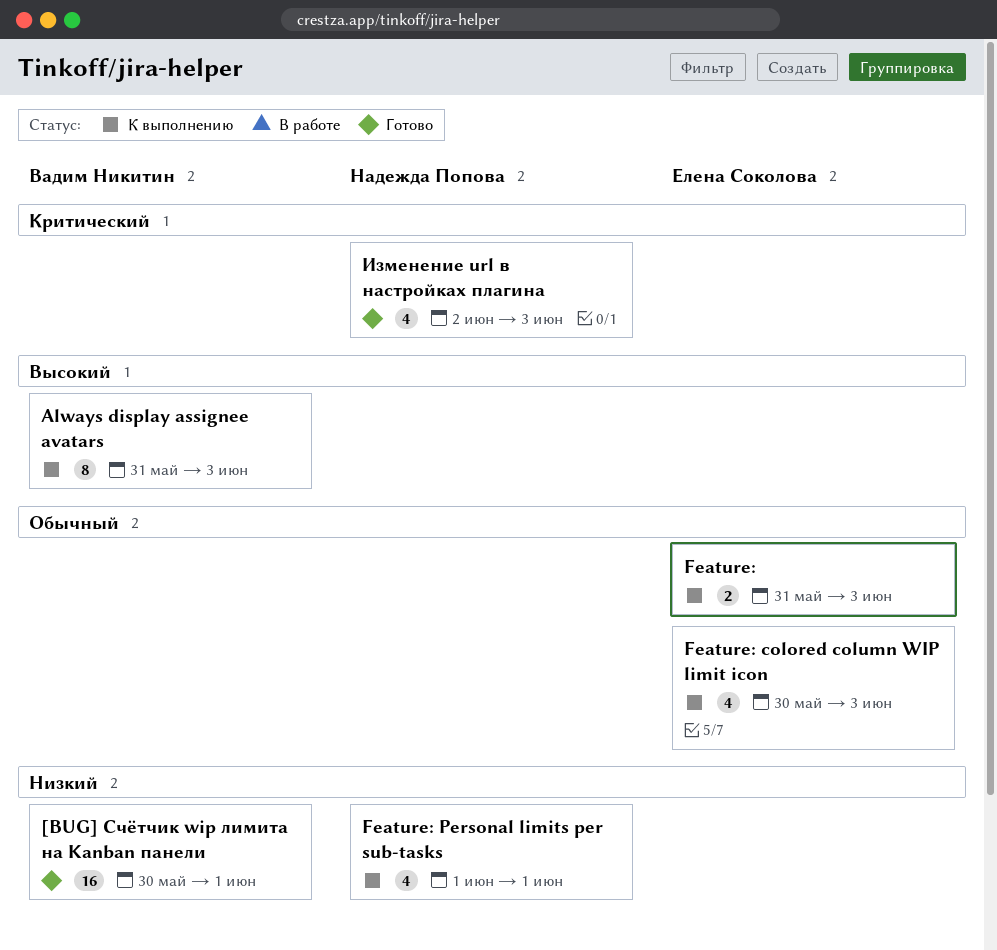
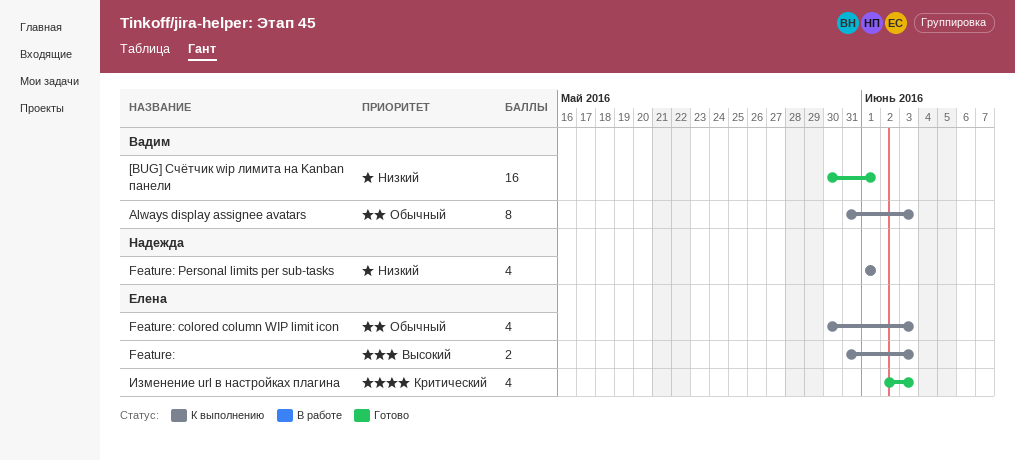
Always display assignee avatars, priority: Высокий -> Обычный
Feature:, priority: Обычный -> Высокий
Изменение url в настройках плагина, owner: Надежда Попова -> Елена Соколова

